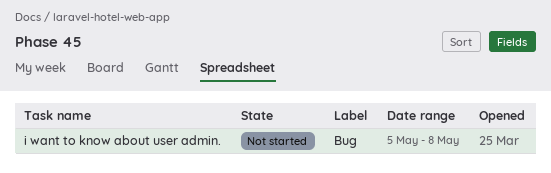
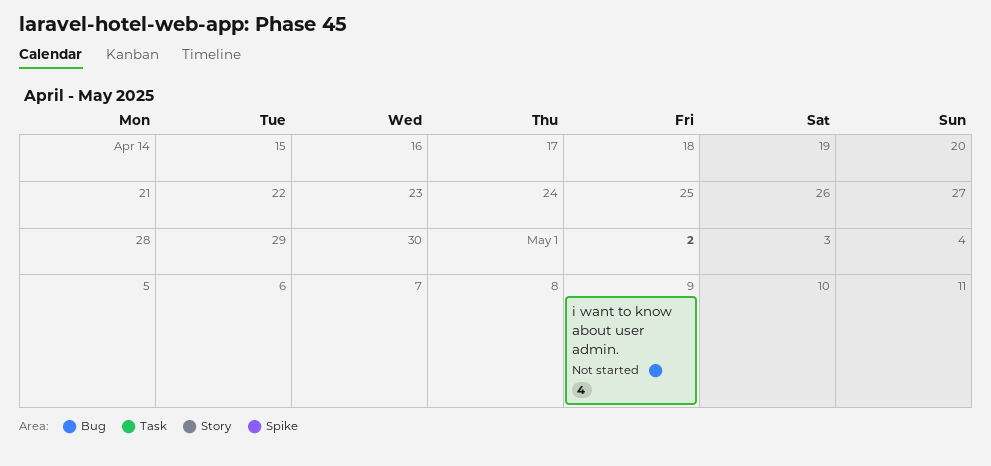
i want to know about user admin., due: May 8 -> May 9

